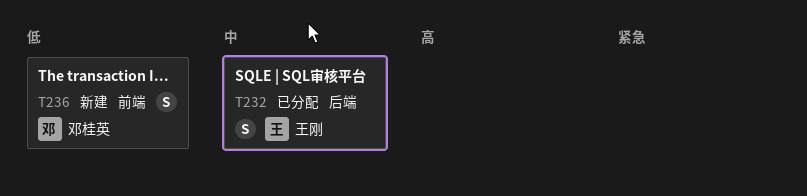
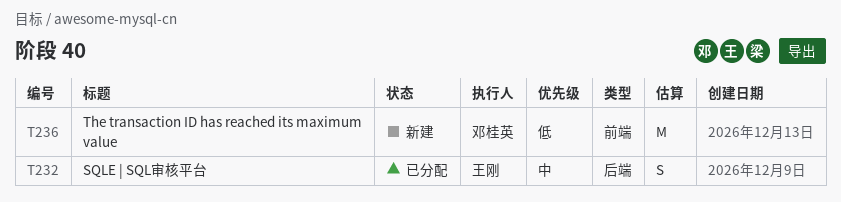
T236, estimate: S -> M

